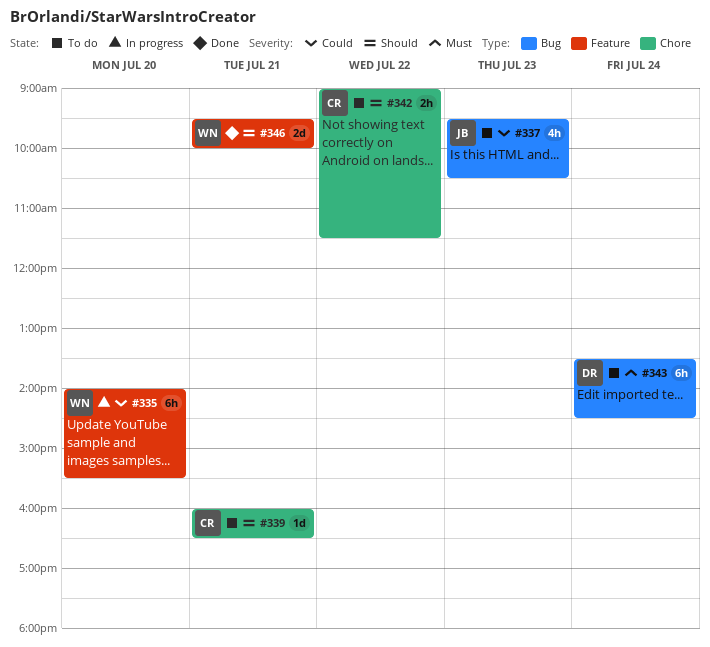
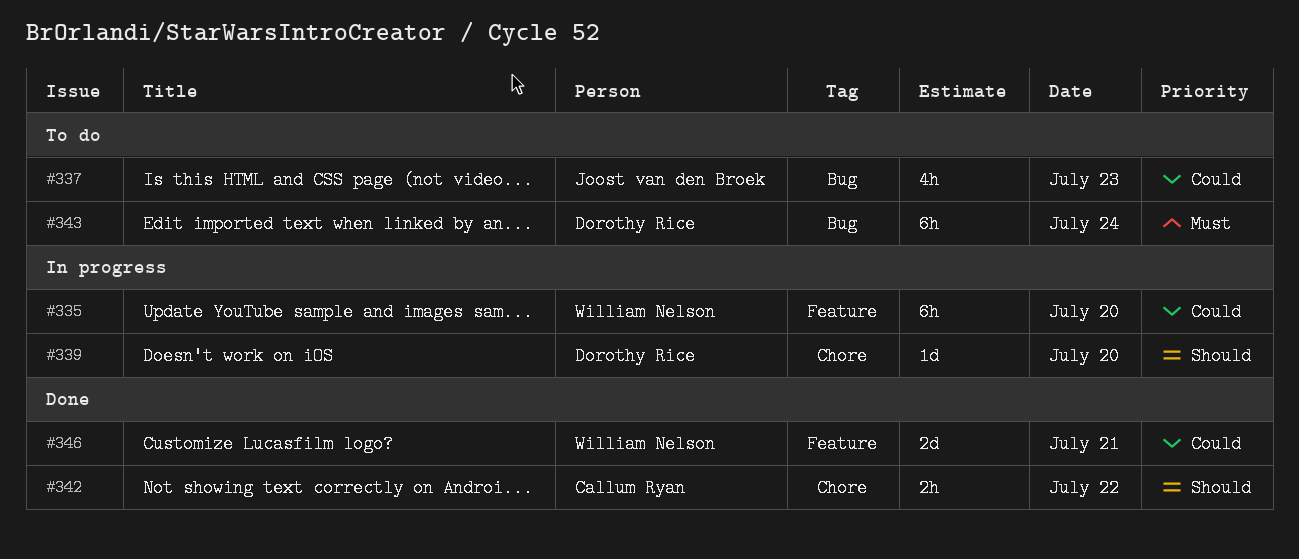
#339, status: To do -> In progress
#339, owner: Callum Ryan -> Dorothy Rice
#339, day: Jul 21 -> Jul 20
#342, status: To do -> Done
#346, priority: Should -> Could

